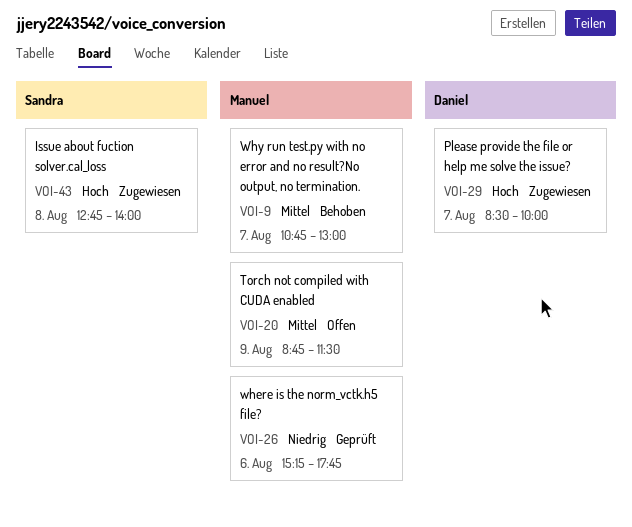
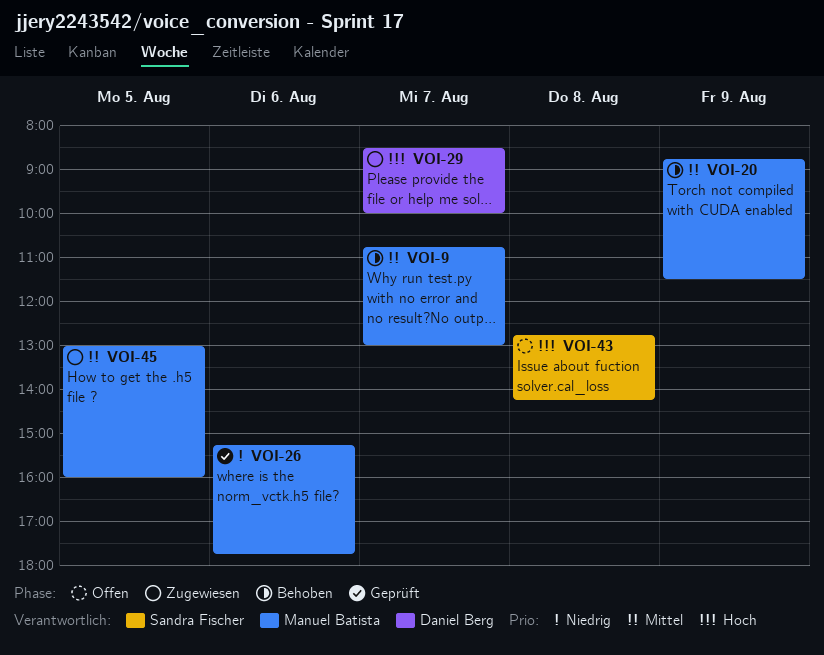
VOI-20, status: Offen -> Behoben
VOI-43, status: Zugewiesen -> Offen
VOI-43, ends: 14:00 -> 14:15
VOI-45: none -> present

